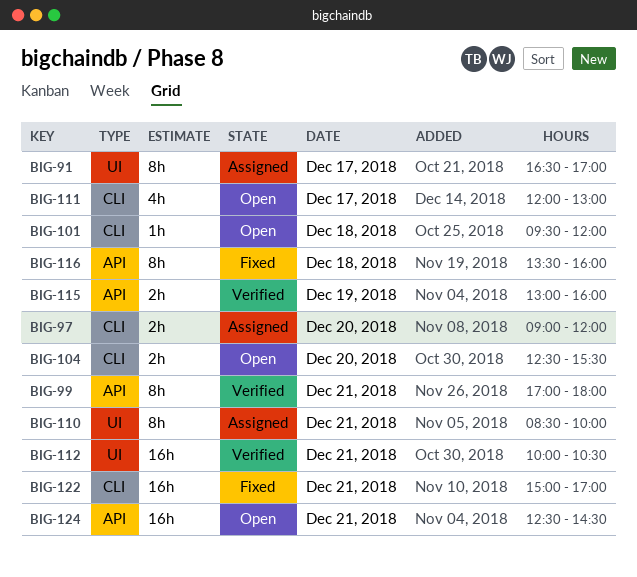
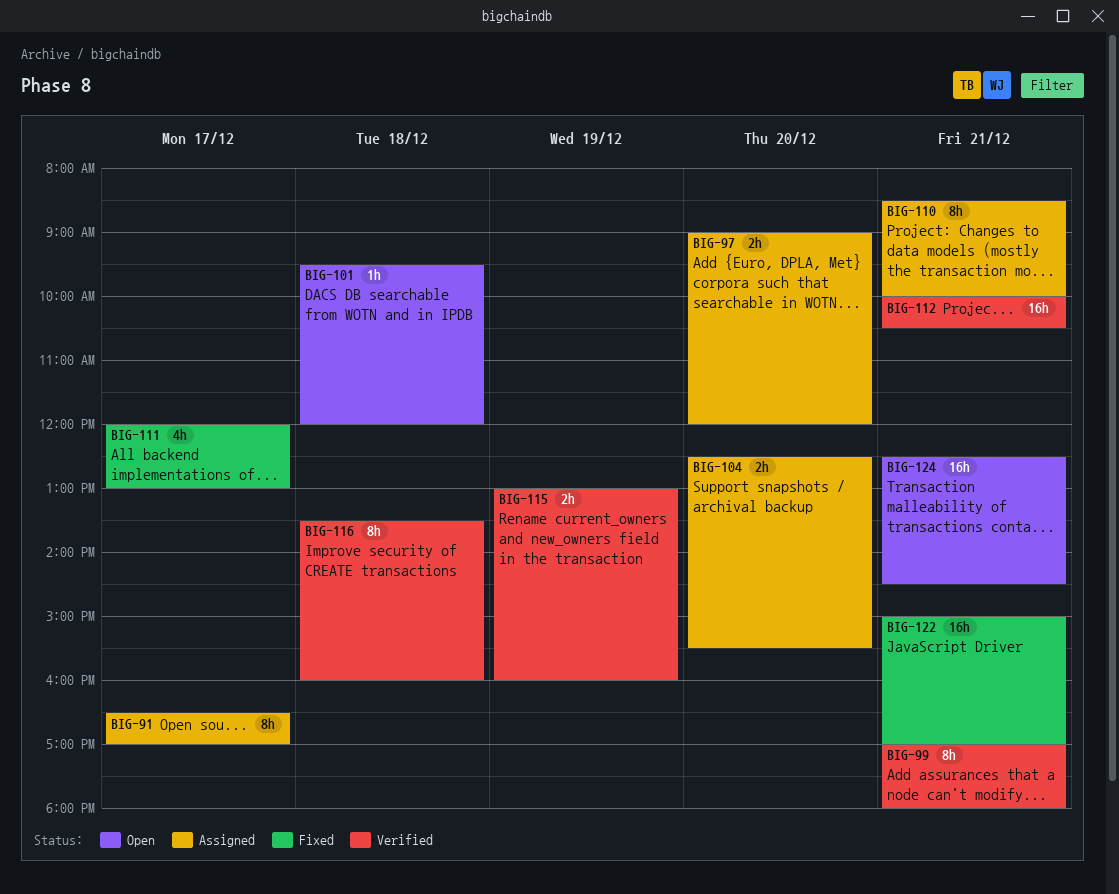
BIG-104, status: Open -> Assigned
BIG-111, status: Open -> Fixed
BIG-116, status: Fixed -> Verified

